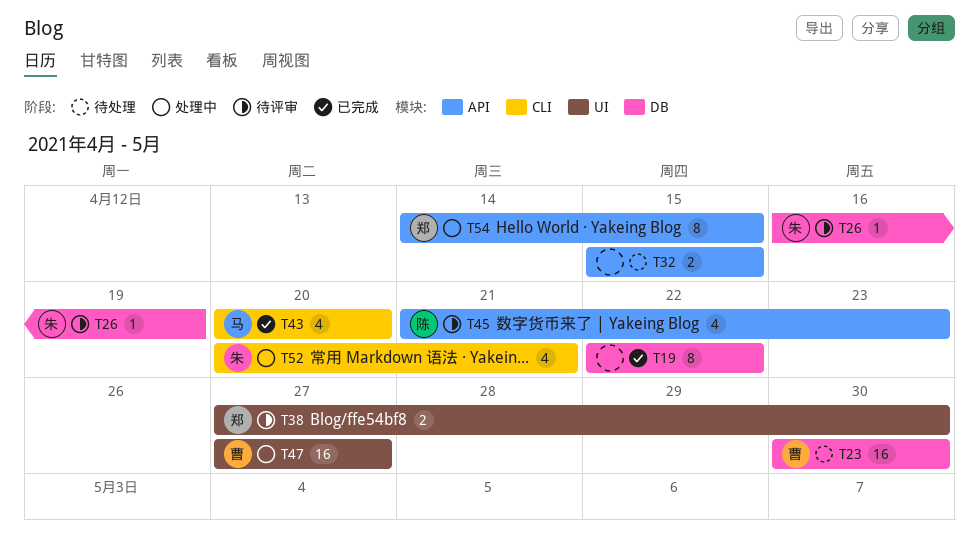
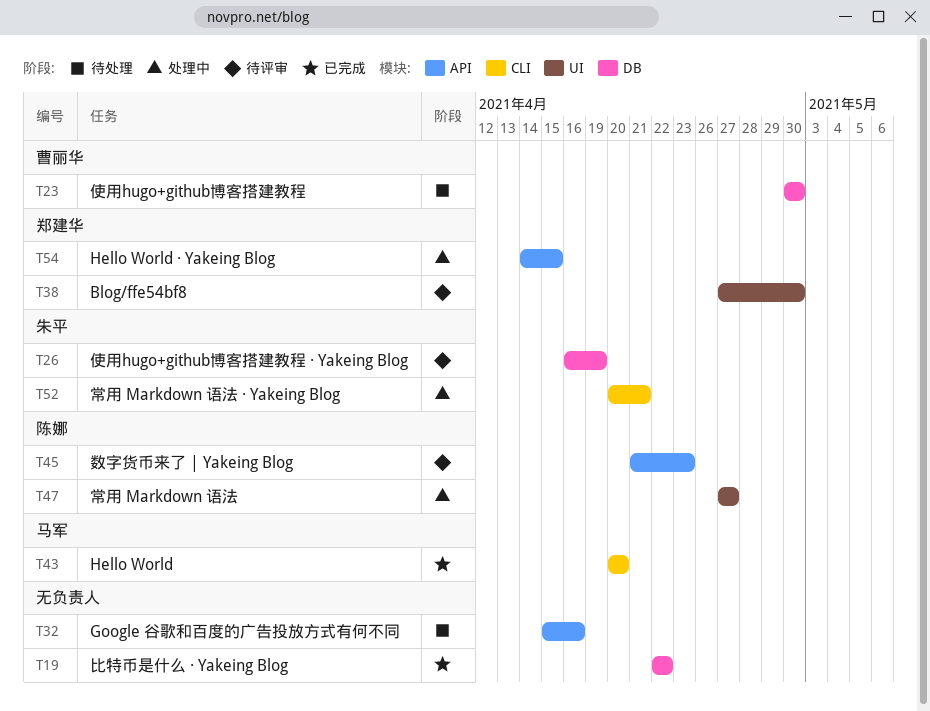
T32, due: Apr 15 -> Apr 16
T47, owner: 曹丽华 -> 陈娜

